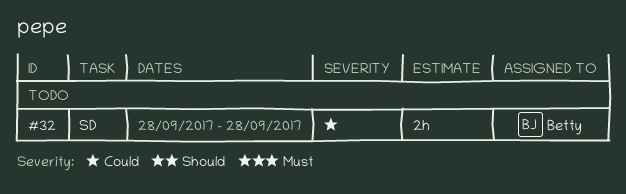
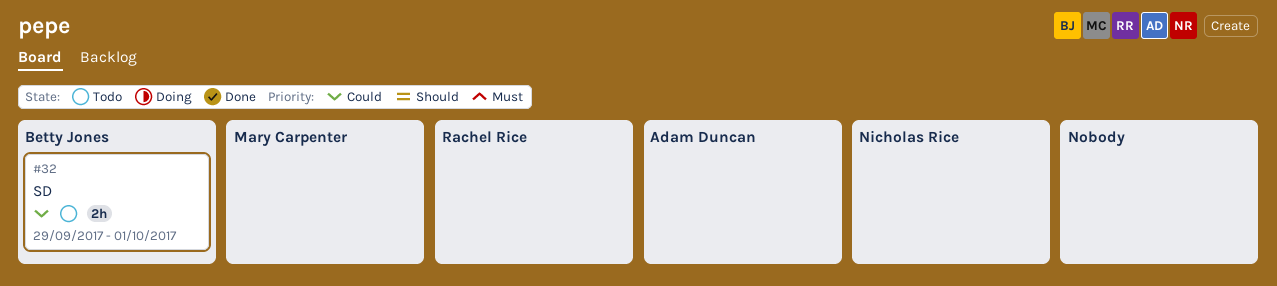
#32, start: Sep 28 -> Sep 29
#32, due: Sep 28 -> Oct 1

